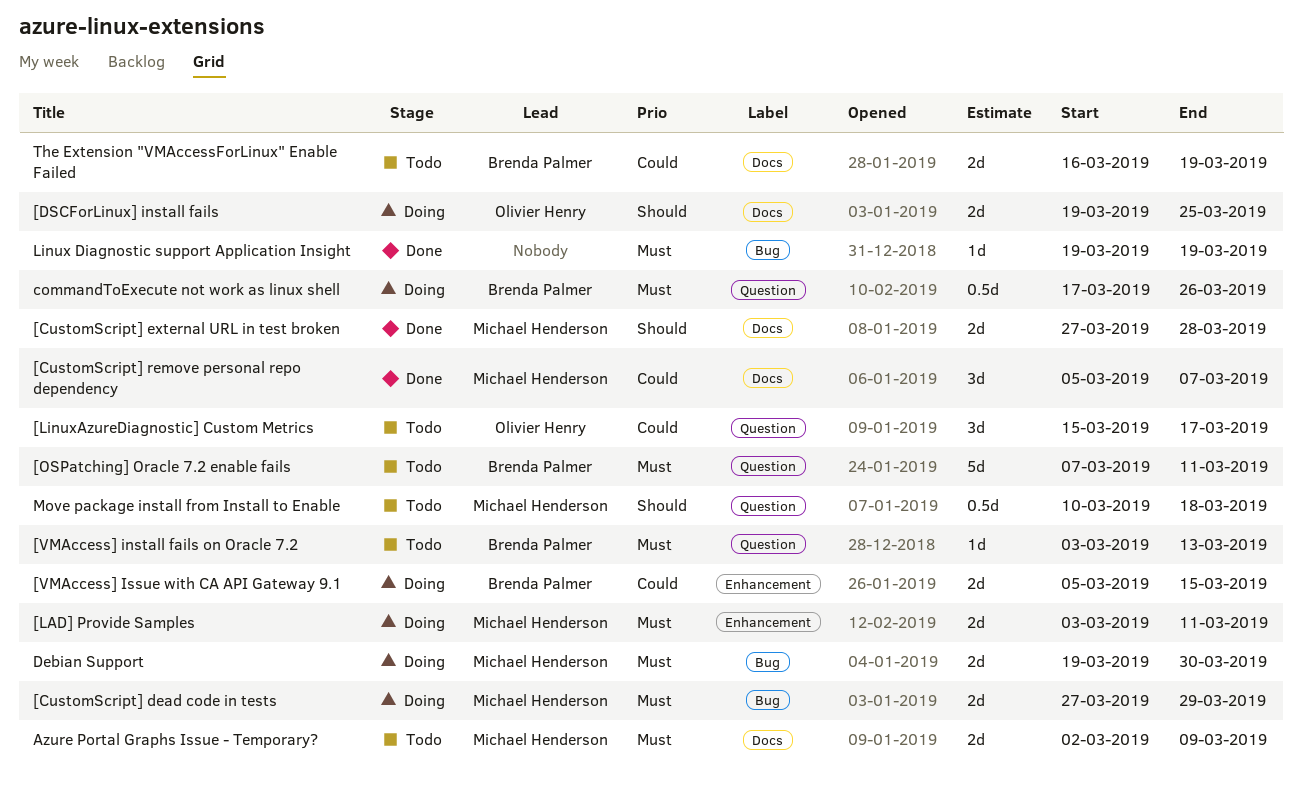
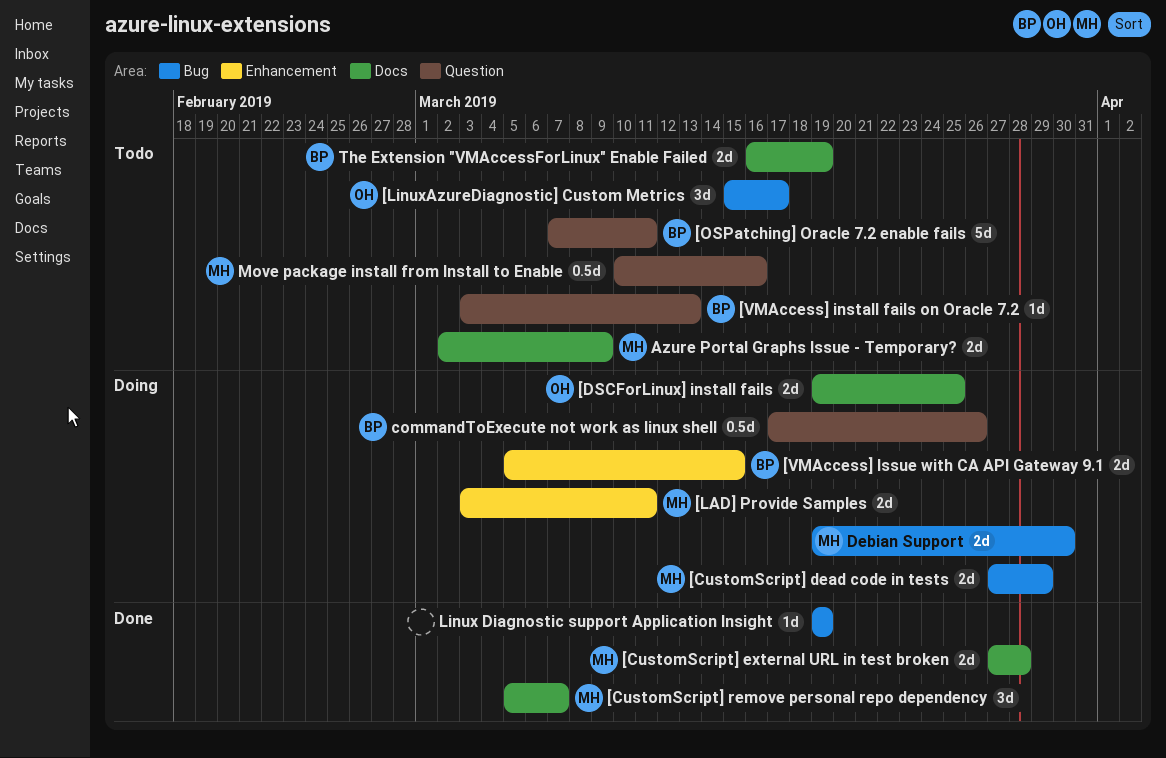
[LinuxAzureDiagnostic] Custom Metrics, label: Question -> Bug
Move package install from Install to Enable, due: Mar 18 -> Mar 16

